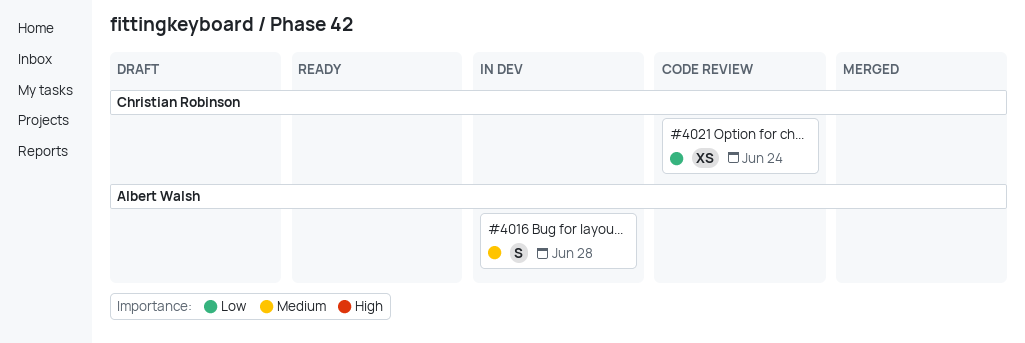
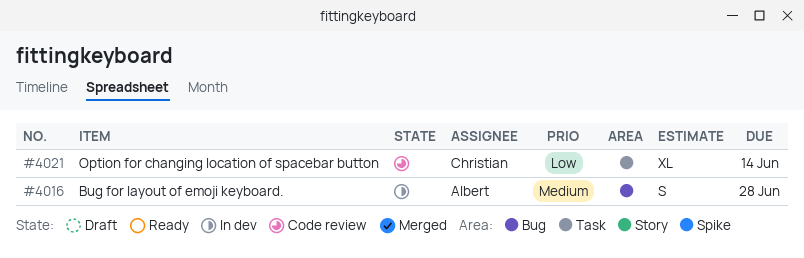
#4021, estimate: XS -> XL
#4021, due: Jun 24 -> Jun 14

